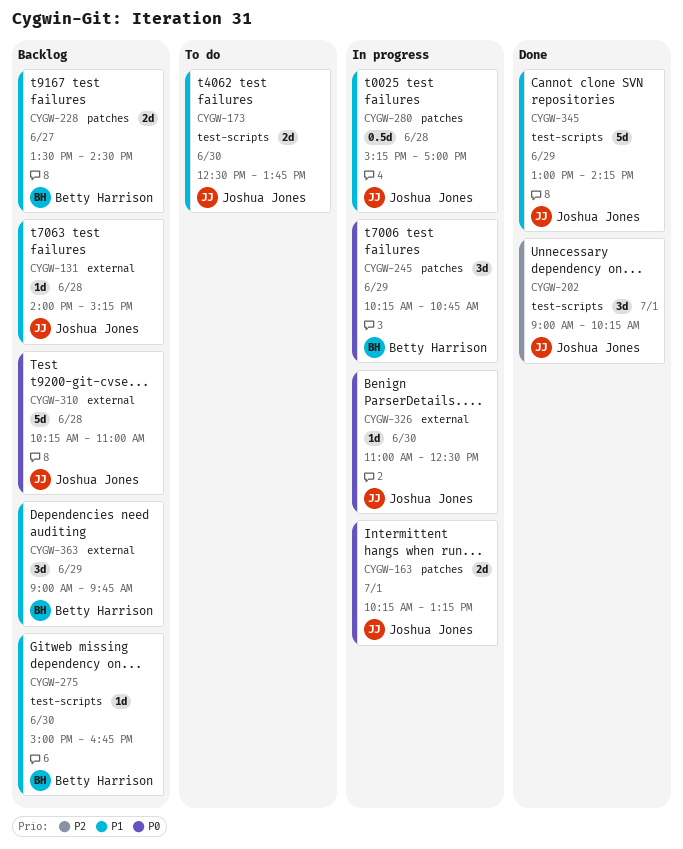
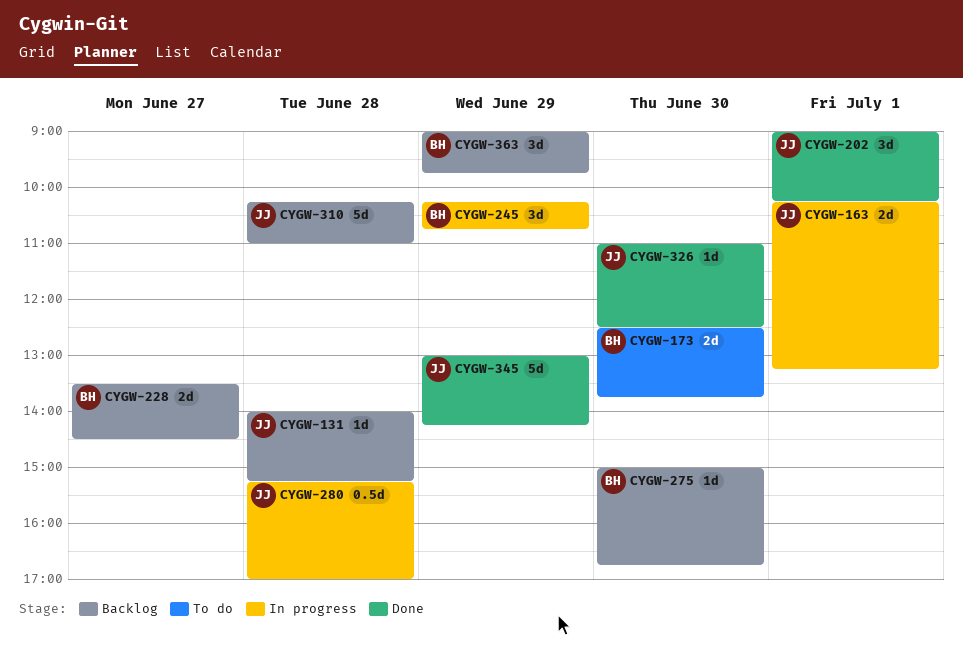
CYGW-173, owner: Joshua Jones -> Betty Harrison
CYGW-326, status: In progress -> Done

